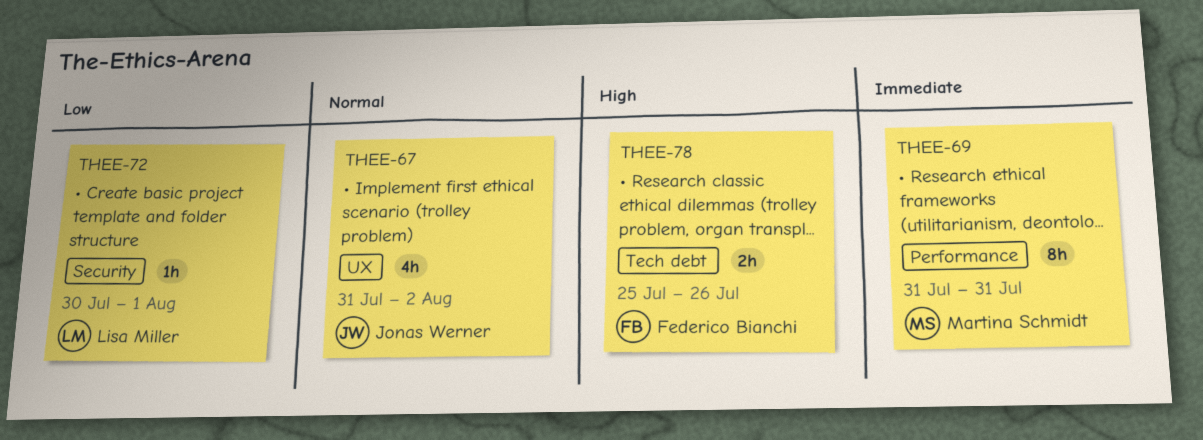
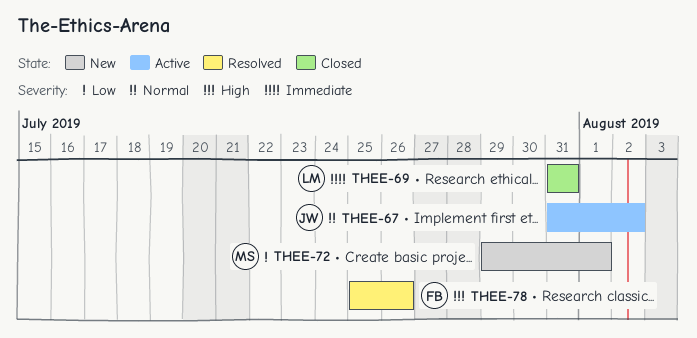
THEE-69, owner: Martina Schmidt -> Lisa Miller
THEE-72, owner: Lisa Miller -> Martina Schmidt
THEE-72, start: Jul 30 -> Jul 29

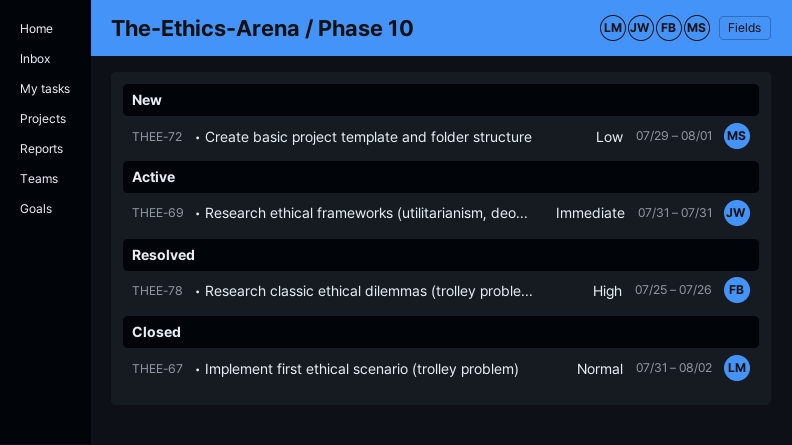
THEE-67, status: Active -> Closed
THEE-67, owner: JW -> LM
THEE-69, status: Closed -> Active
THEE-69, owner: LM -> JW

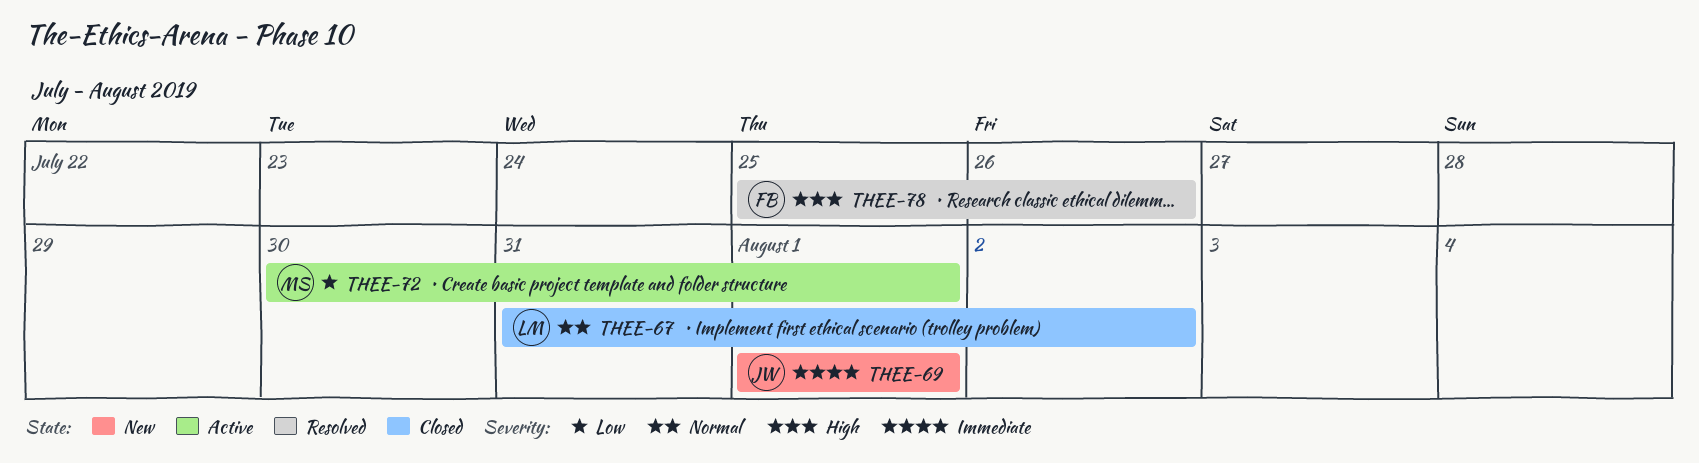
THEE-69, status: Active -> New
THEE-69, start: Jul 31 -> Aug 1
THEE-69, due: Jul 31 -> Aug 1
THEE-72, status: New -> Active
THEE-72, start: Jul 29 -> Jul 30

